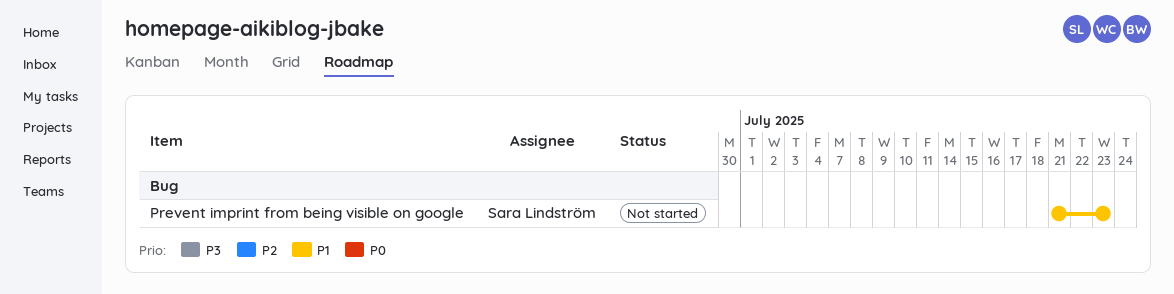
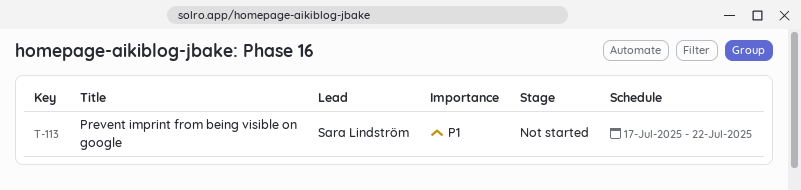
Prevent imprint from being visible on google, start: Jul 21 -> Jul 17
Prevent imprint from being visible on google, due: Jul 23 -> Jul 22

